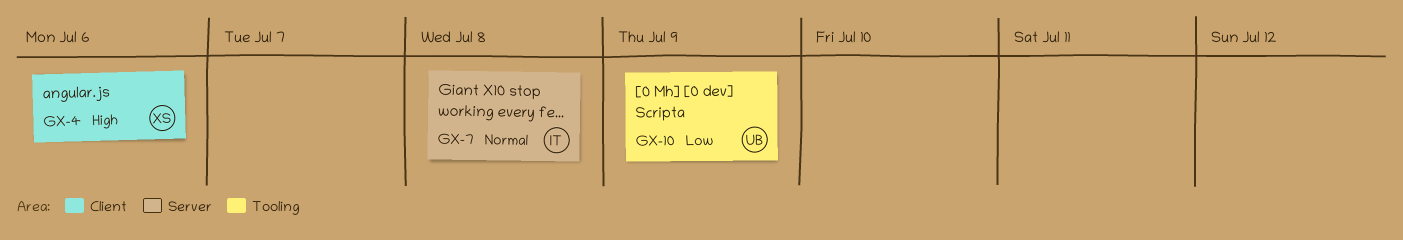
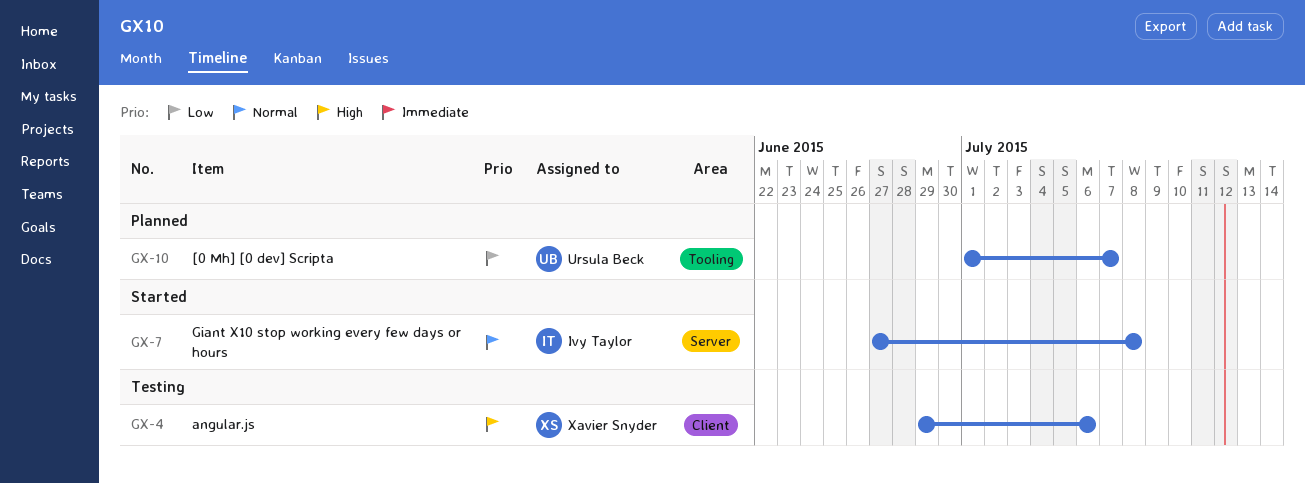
GX-10, due: Jul 9 -> Jul 7

